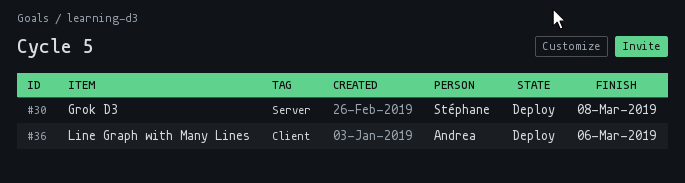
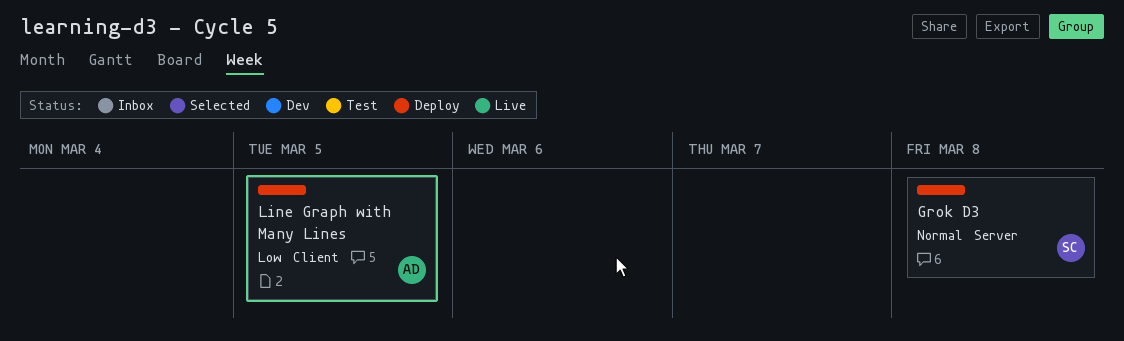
Line Graph with Many Lines, due: Mar 6 -> Mar 5

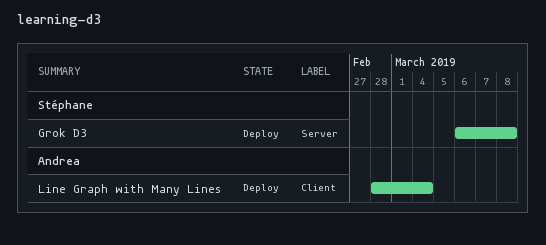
Line Graph with Many Lines, due: Mar 5 -> Mar 4

